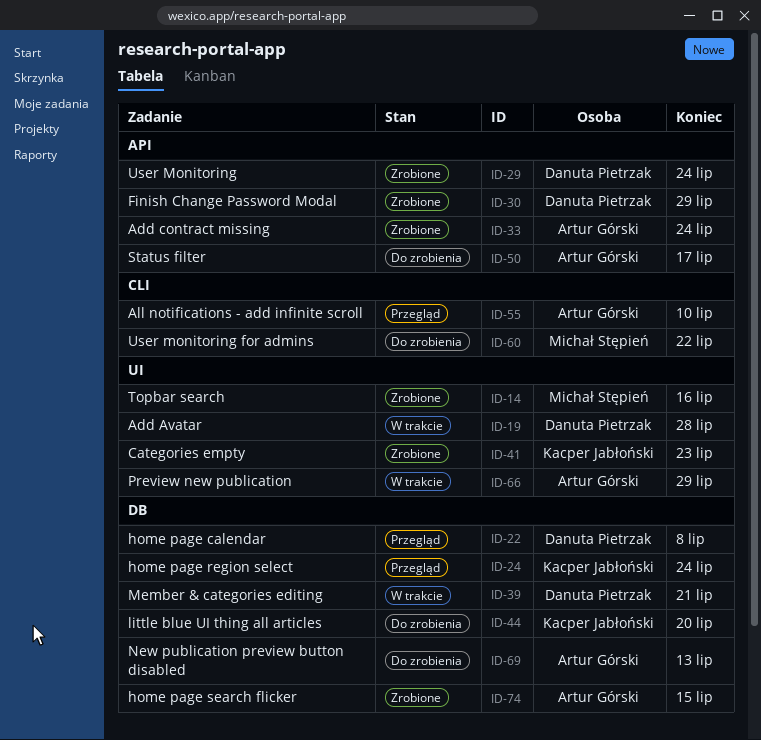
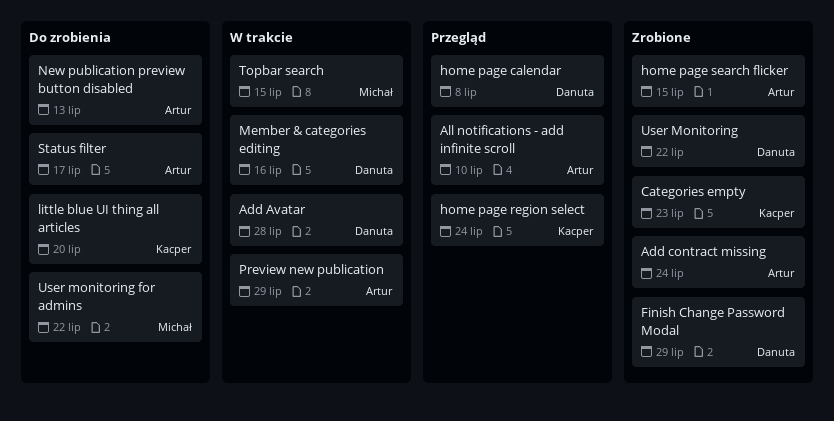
Member & categories editing, due: Jul 21 -> Jul 16
Topbar search, status: Zrobione -> W trakcie
Topbar search, due: Jul 16 -> Jul 15
User Monitoring, due: Jul 24 -> Jul 22

